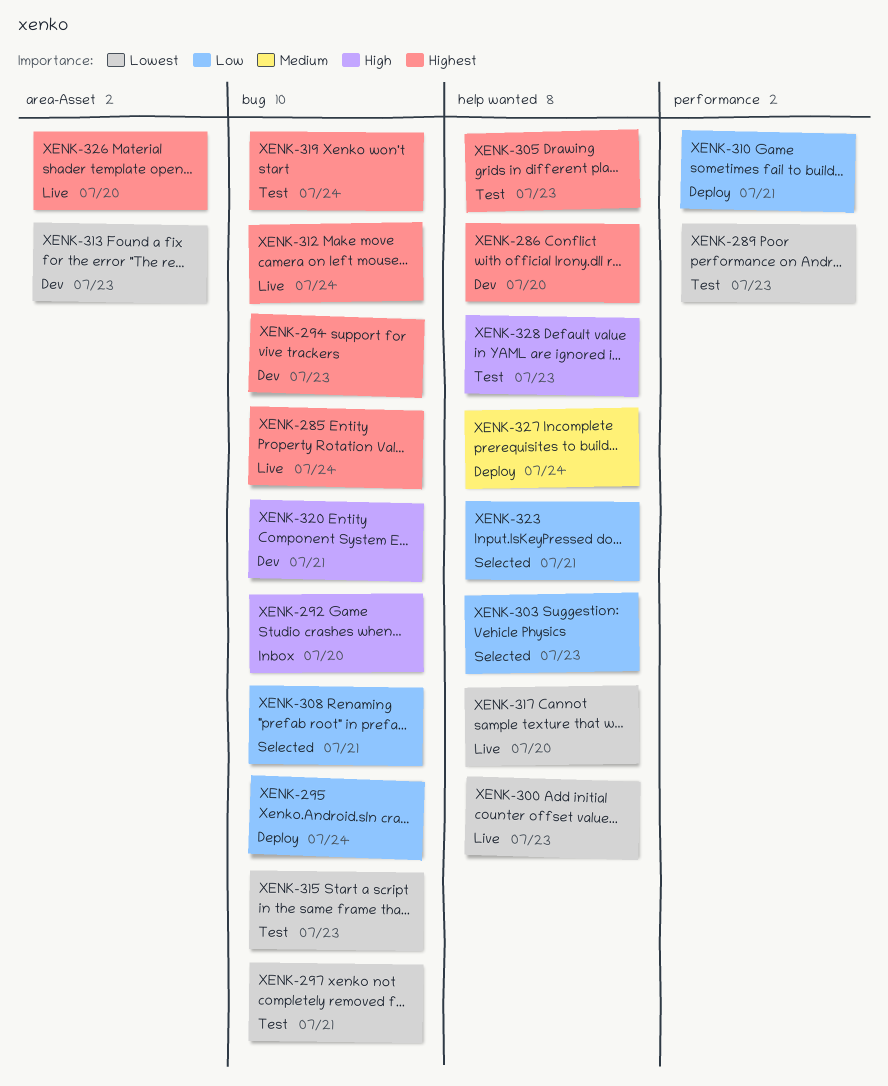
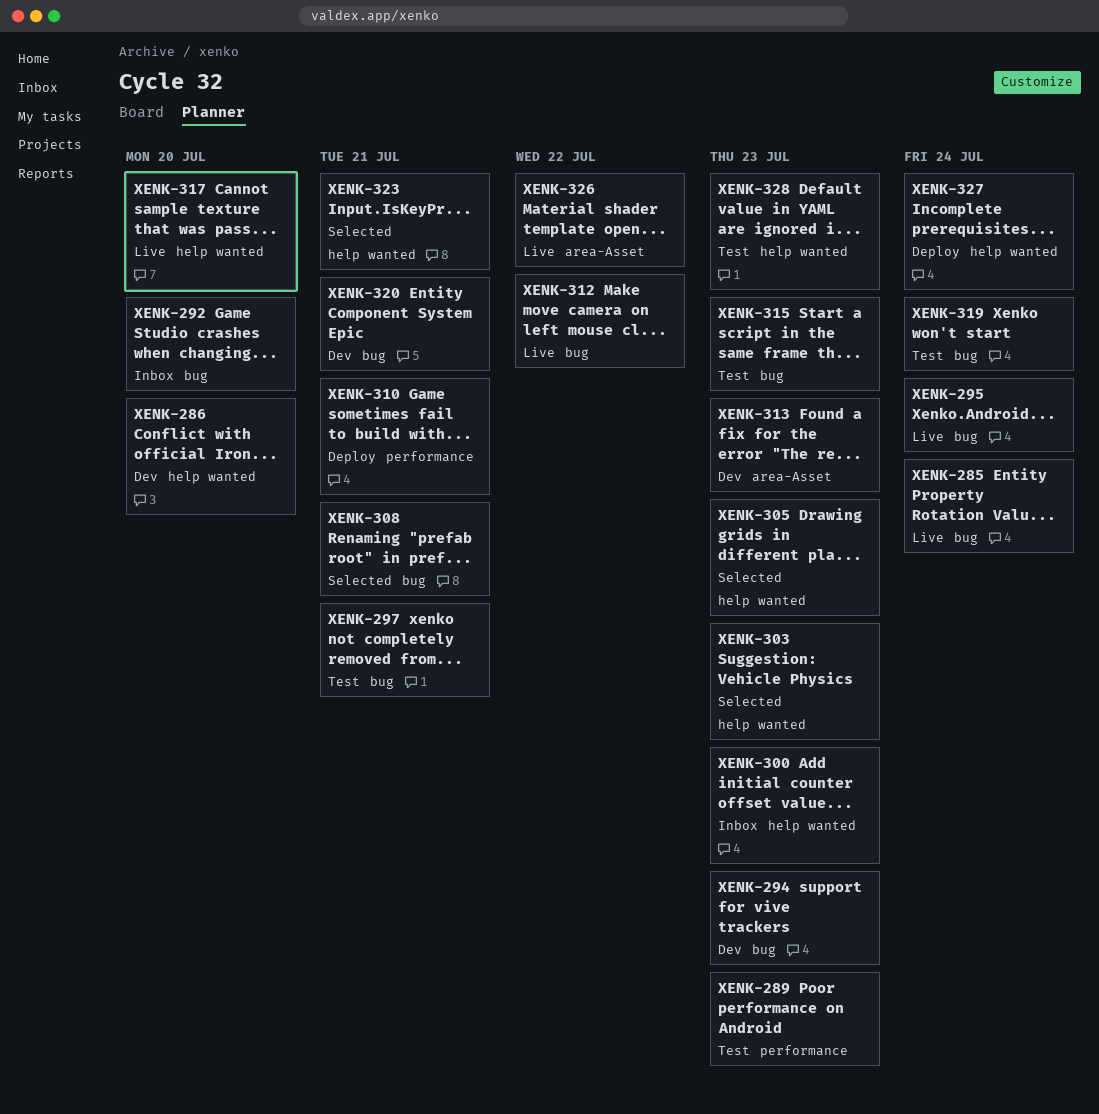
XENK-295, status: Deploy -> Live
XENK-300, status: Live -> Inbox
XENK-305, status: Test -> Selected
XENK-312, due: Jul 24 -> Jul 22
XENK-326, due: Jul 20 -> Jul 22

